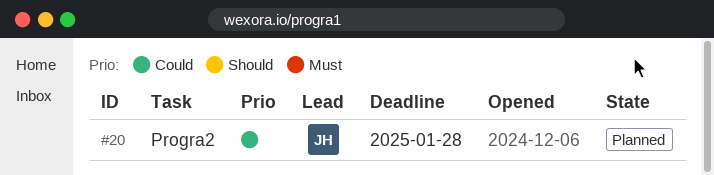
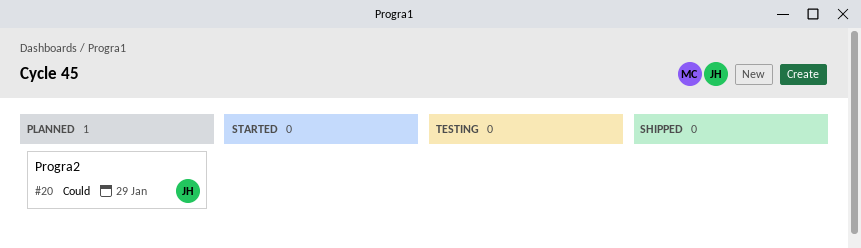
#20, due: Jan 28 -> Jan 29

